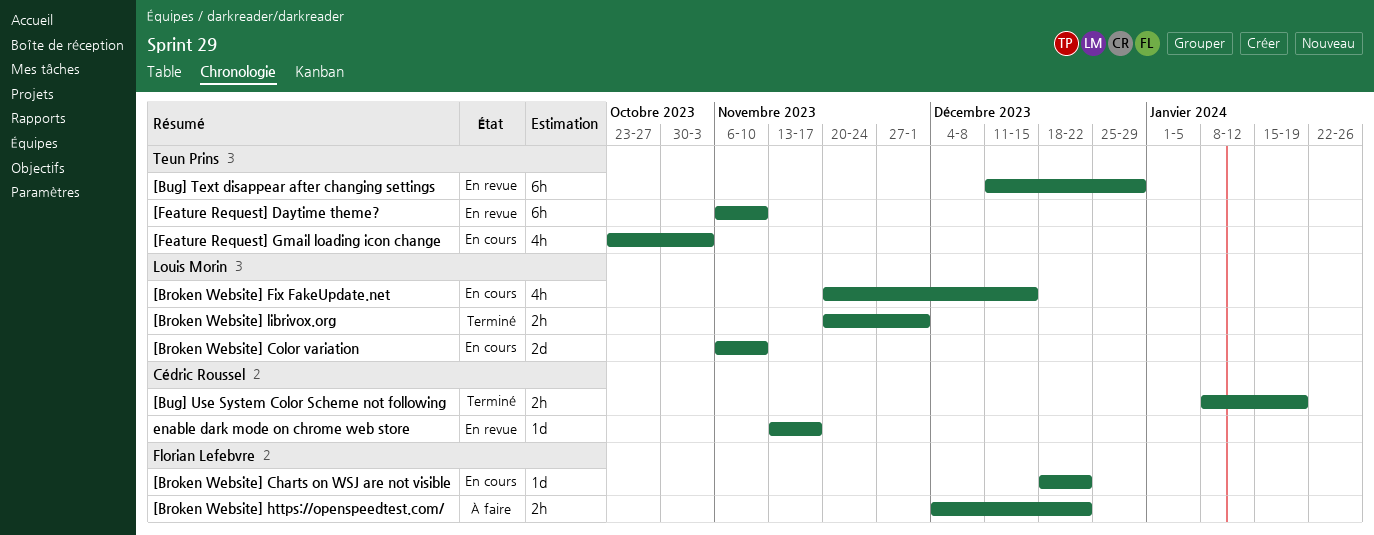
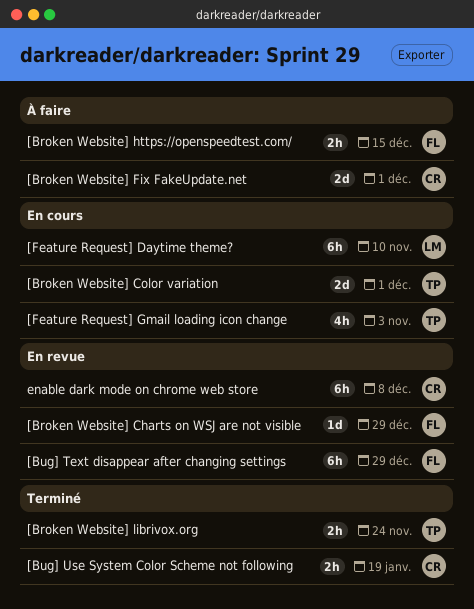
[Broken Website] Charts on WSJ are not visible, status: En cours -> En revue
[Broken Website] Charts on WSJ are not visible, due: Dec 22 -> Dec 29
[Broken Website] Color variation, owner: Louis Morin -> Teun Prins
[Broken Website] Color variation, due: Nov 10 -> Dec 1
[Broken Website] Fix FakeUpdate.net, status: En cours -> À faire
[Broken Website] Fix FakeUpdate.net, owner: Louis Morin -> Cédric Roussel
[Broken Website] Fix FakeUpdate.net, estimate: 4h -> 2d
[Broken Website] Fix FakeUpdate.net, due: Dec 15 -> Dec 1
[Broken Website] https://openspeedtest.com/, due: Dec 22 -> Dec 15
[Broken Website] librivox.org, owner: Louis Morin -> Teun Prins
[Broken Website] librivox.org, due: Dec 1 -> Nov 24
[Bug] Text disappear after changing settings, owner: Teun Prins -> Florian Lefebvre
[Feature Request] Daytime theme?, status: En revue -> En cours
[Feature Request] Daytime theme?, owner: Teun Prins -> Louis Morin
enable dark mode on chrome web store, estimate: 1d -> 6h
enable dark mode on chrome web store, due: Nov 17 -> Dec 8

